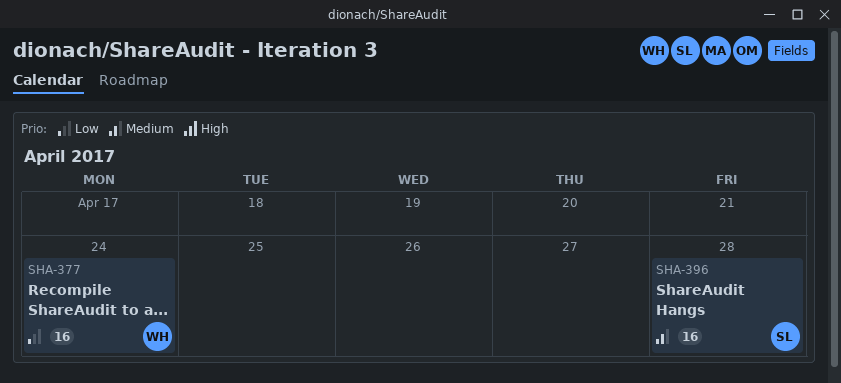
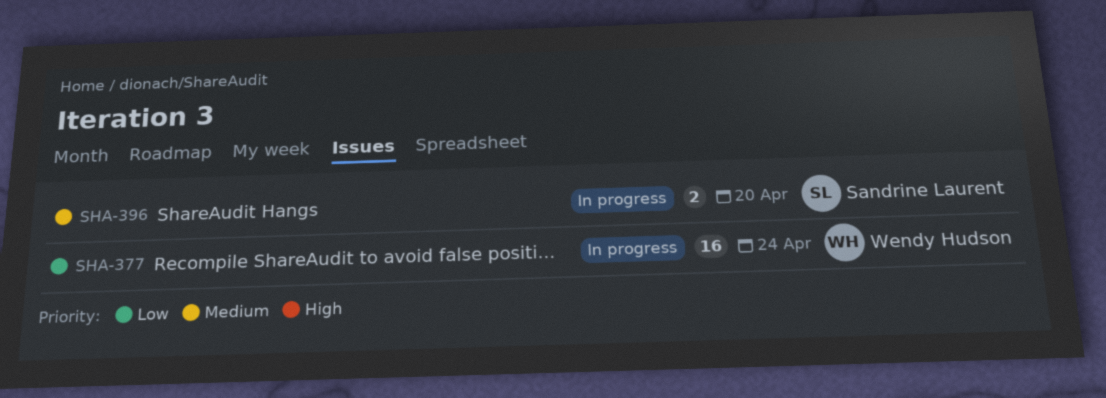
SHA-396, estimate: 16 -> 2
SHA-396, due: Apr 28 -> Apr 20

